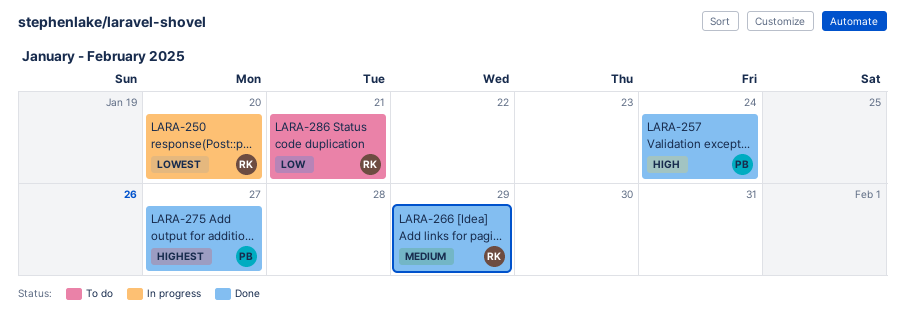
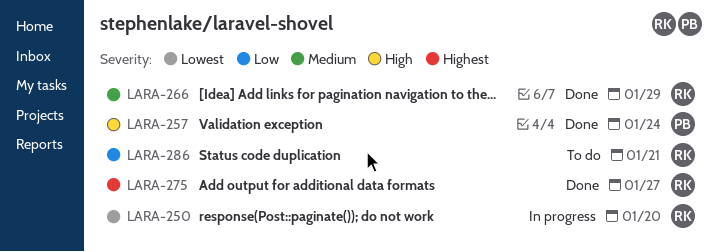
LARA-275, owner: PB -> RK

